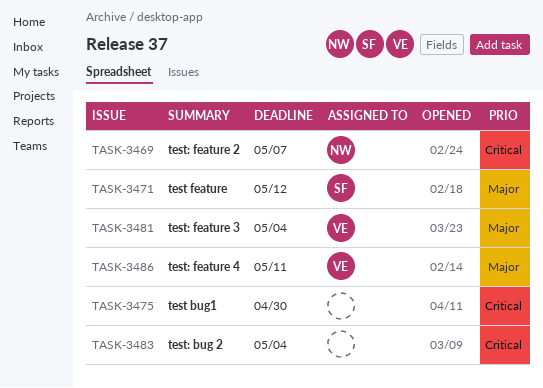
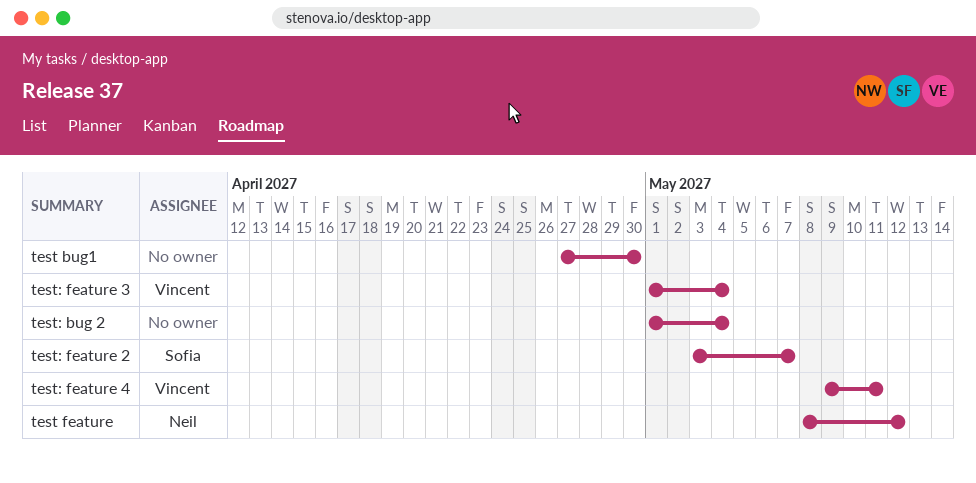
test feature, owner: Sofia -> Neil
test: feature 2, owner: Neil -> Sofia

